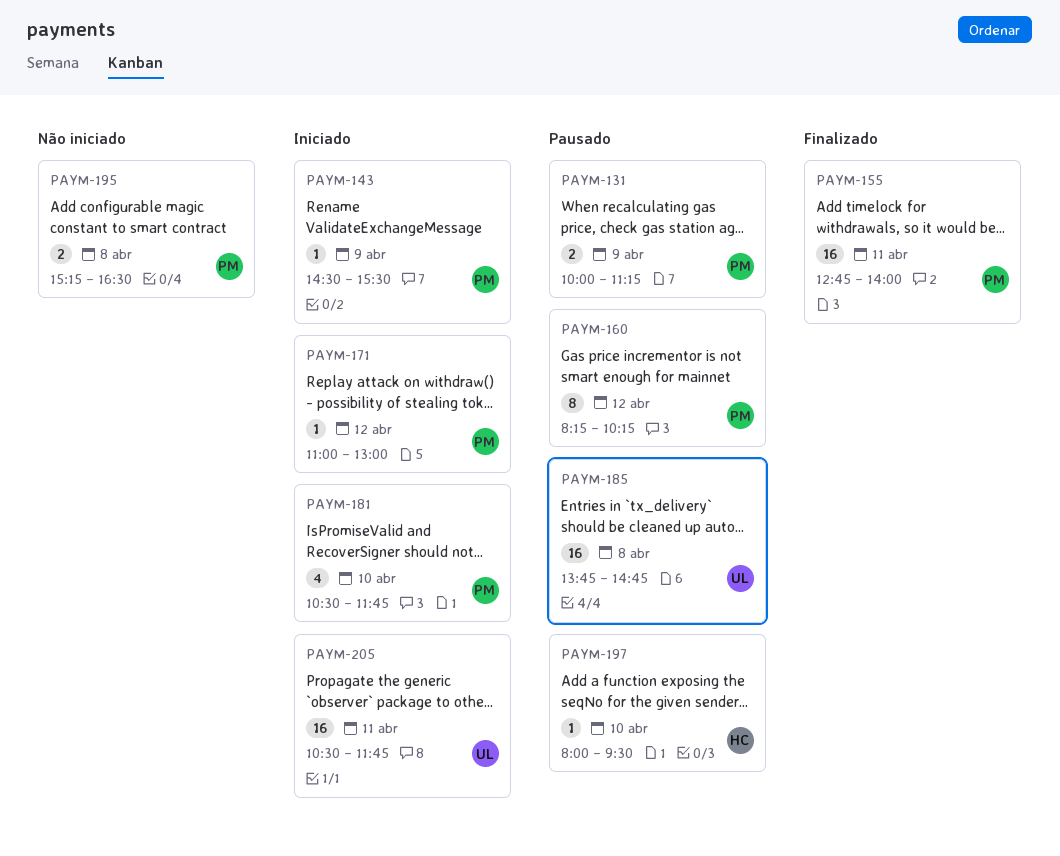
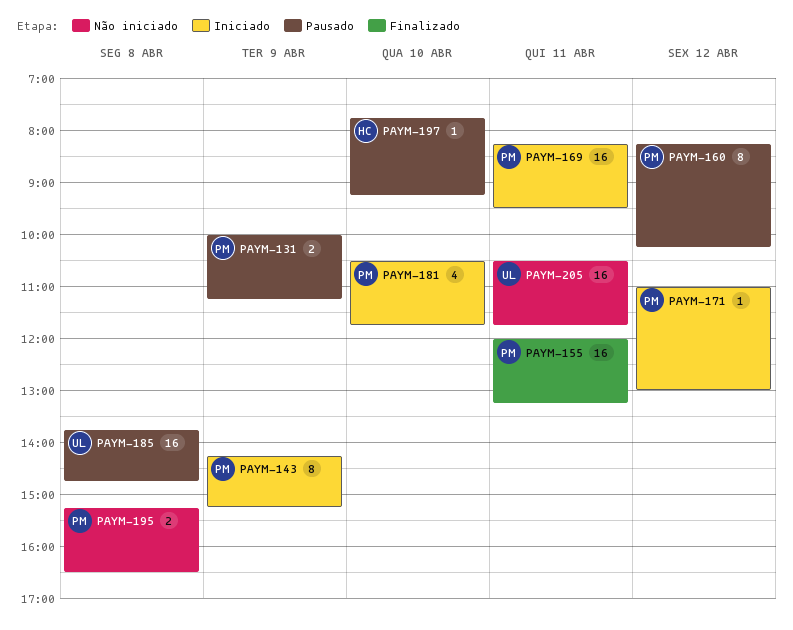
PAYM-143, estimate: 1 -> 8
PAYM-143, begins: 14:30 -> 14:15
PAYM-143, ends: 15:30 -> 15:15
PAYM-155, begins: 12:45 -> 12:00
PAYM-155, ends: 14:00 -> 13:15
PAYM-169: none -> present
PAYM-197, begins: 08:00 -> 07:45
PAYM-197, ends: 09:30 -> 09:15
PAYM-205, status: Iniciado -> Não iniciado

